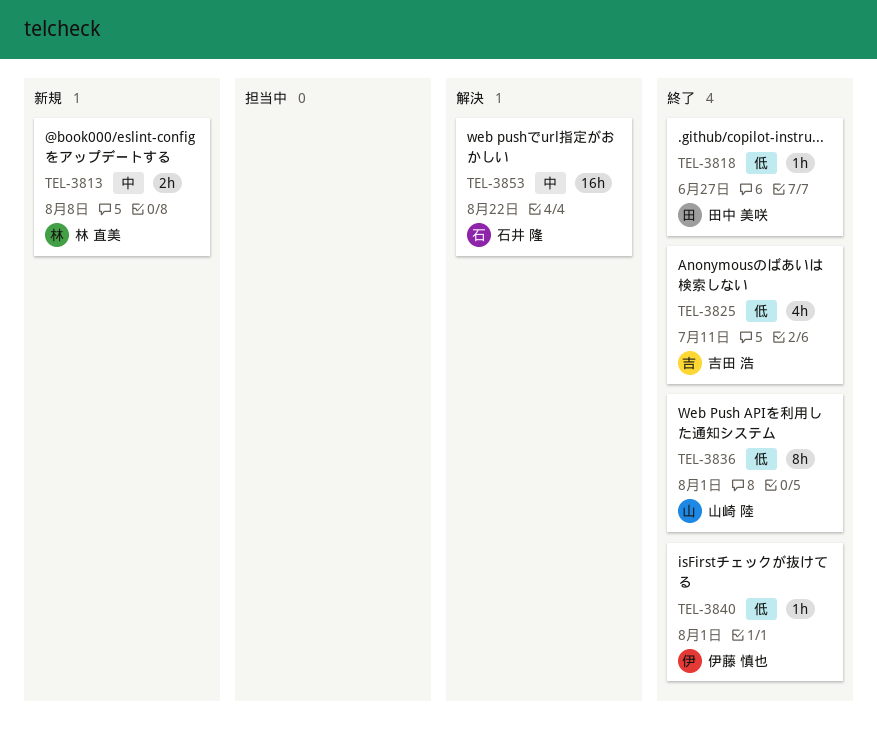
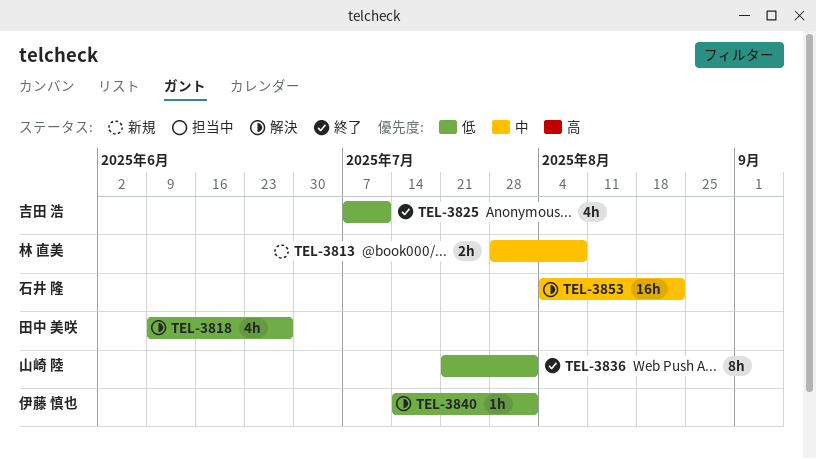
TEL-3818, status: 終了 -> 解決
TEL-3818, estimate: 1h -> 4h
TEL-3840, status: 終了 -> 解決

